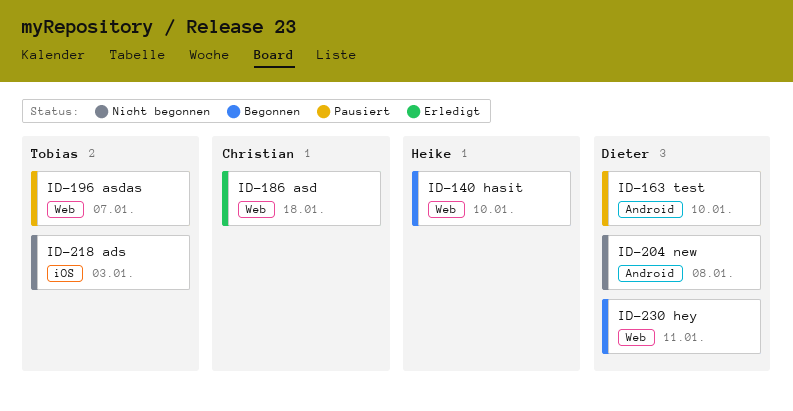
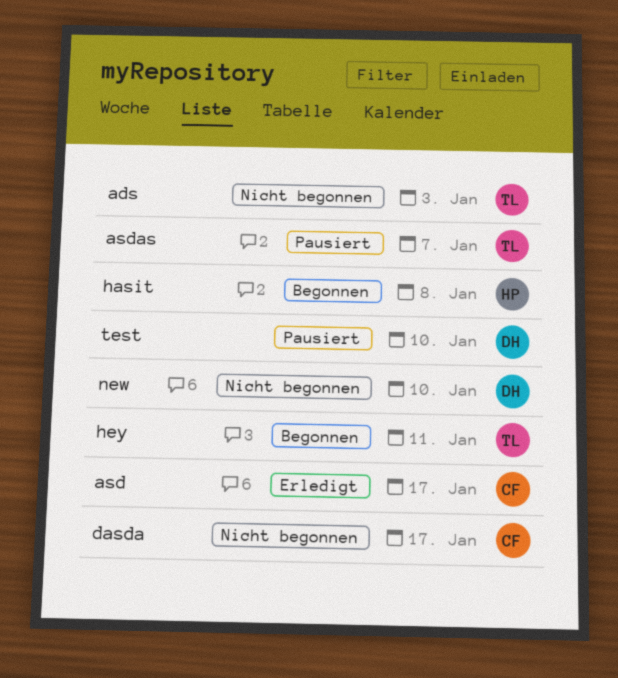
asd, due: Jan 18 -> Jan 17
dasda: none -> present
hasit, due: Jan 10 -> Jan 8
hey, owner: Dieter -> Tobias
new, due: Jan 8 -> Jan 10

